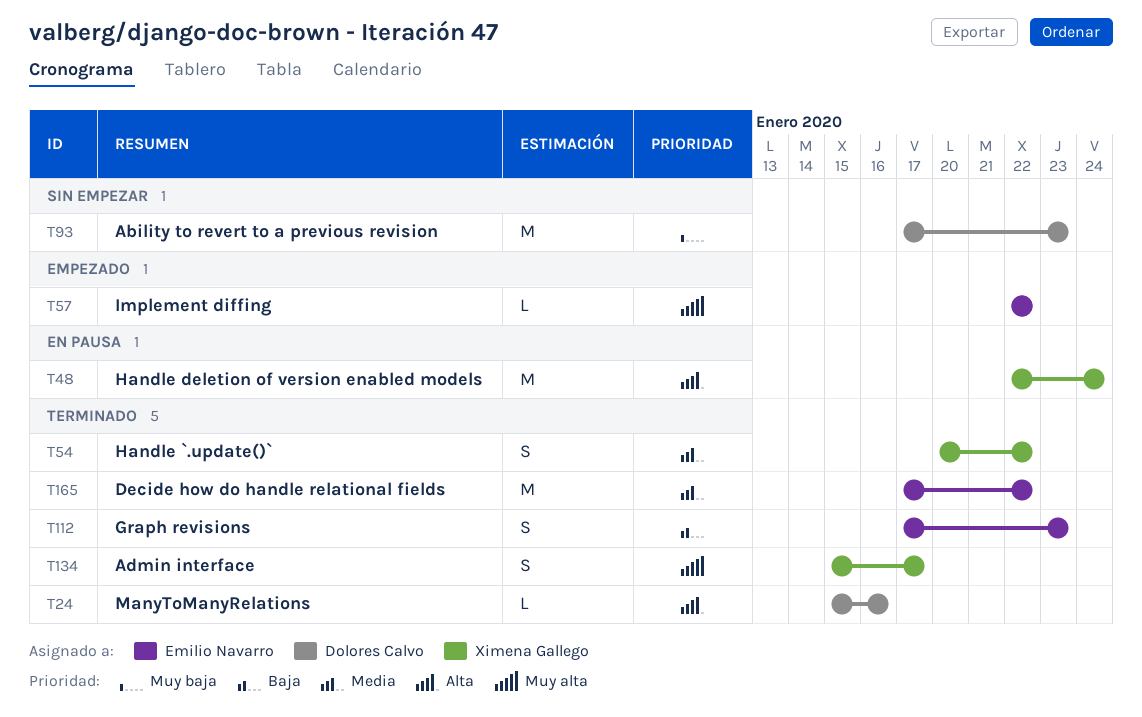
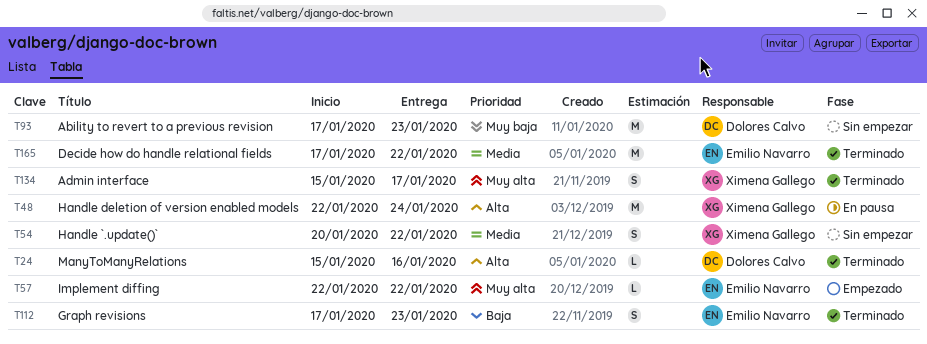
T54, status: Terminado -> Sin empezar

